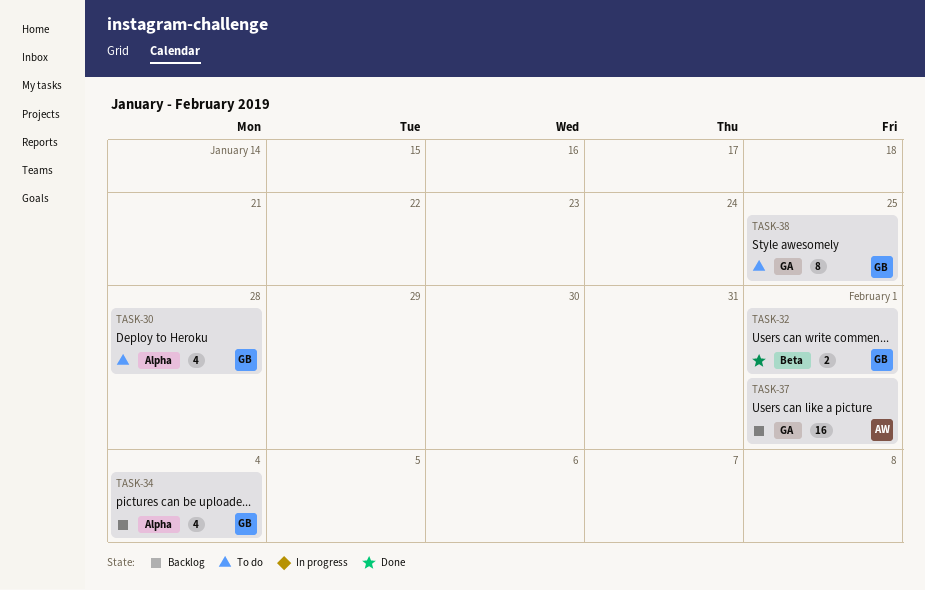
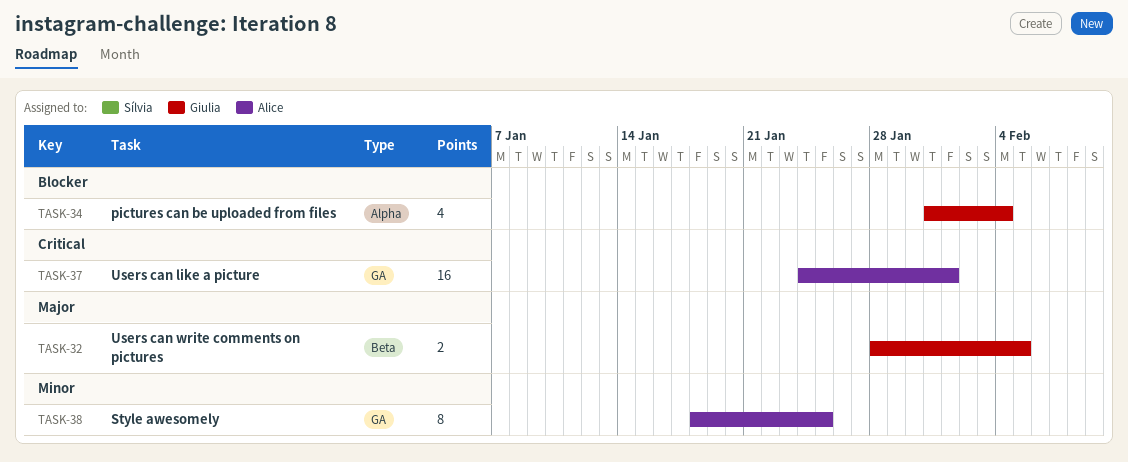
TASK-30: present -> none
TASK-32, due: Feb 1 -> Feb 5
TASK-38, owner: Giulia -> Alice

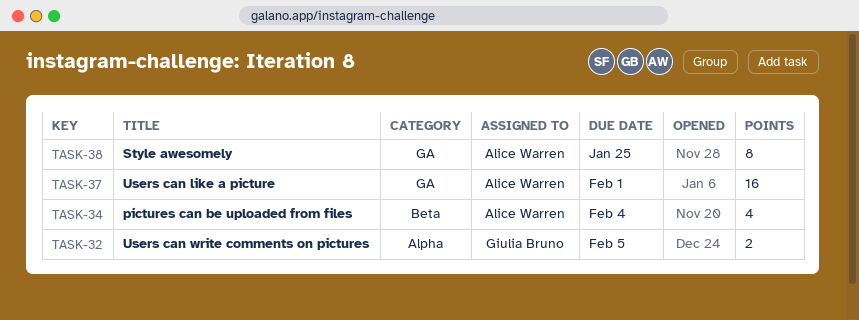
TASK-32, label: Beta -> Alpha
TASK-34, owner: Giulia Bruno -> Alice Warren
TASK-34, label: Alpha -> Beta

